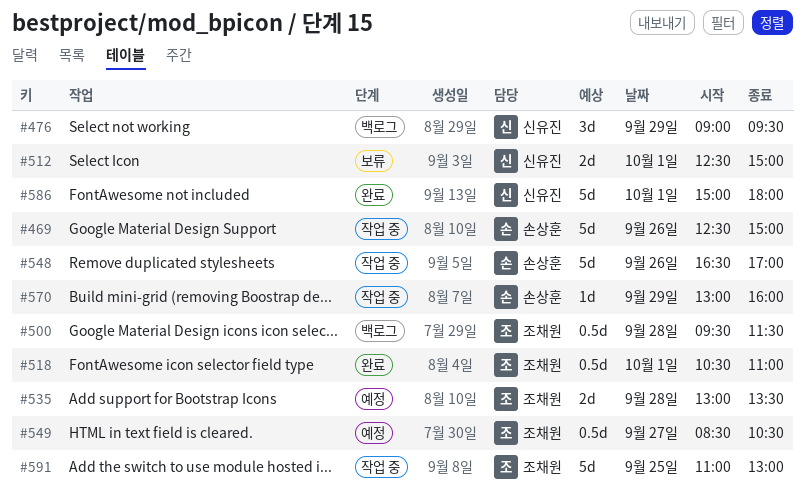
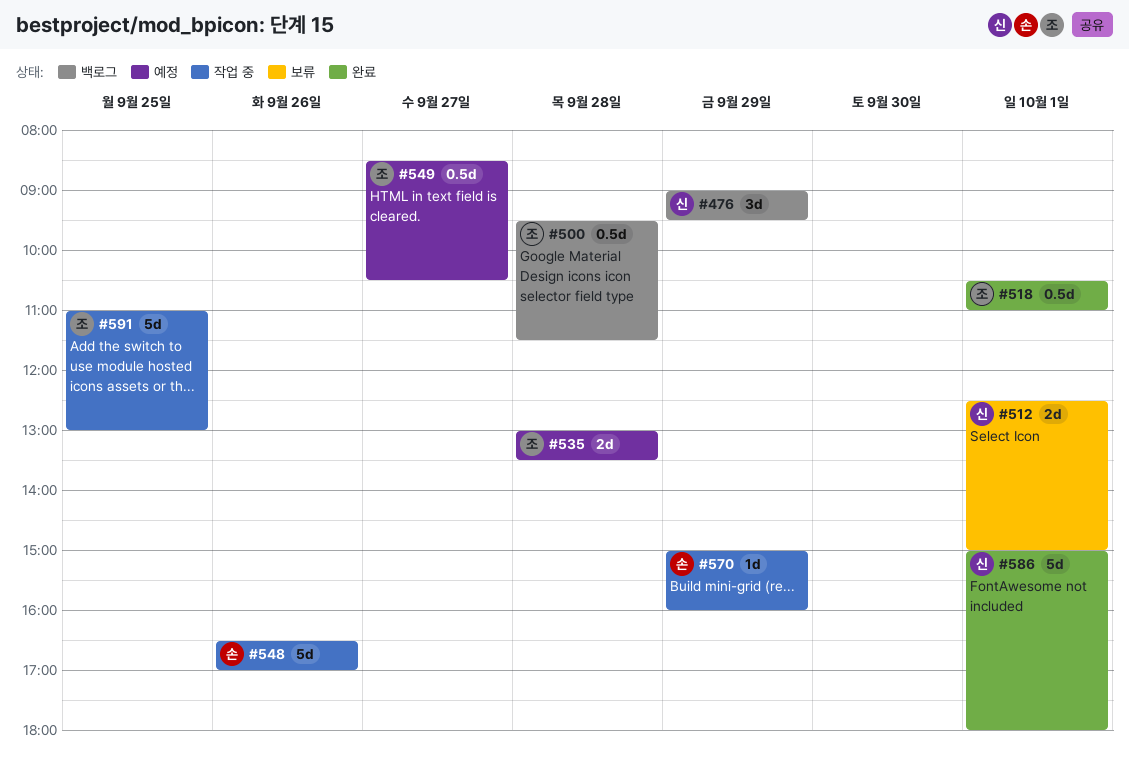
#469: present -> none
#570, begins: 13:00 -> 15:00

